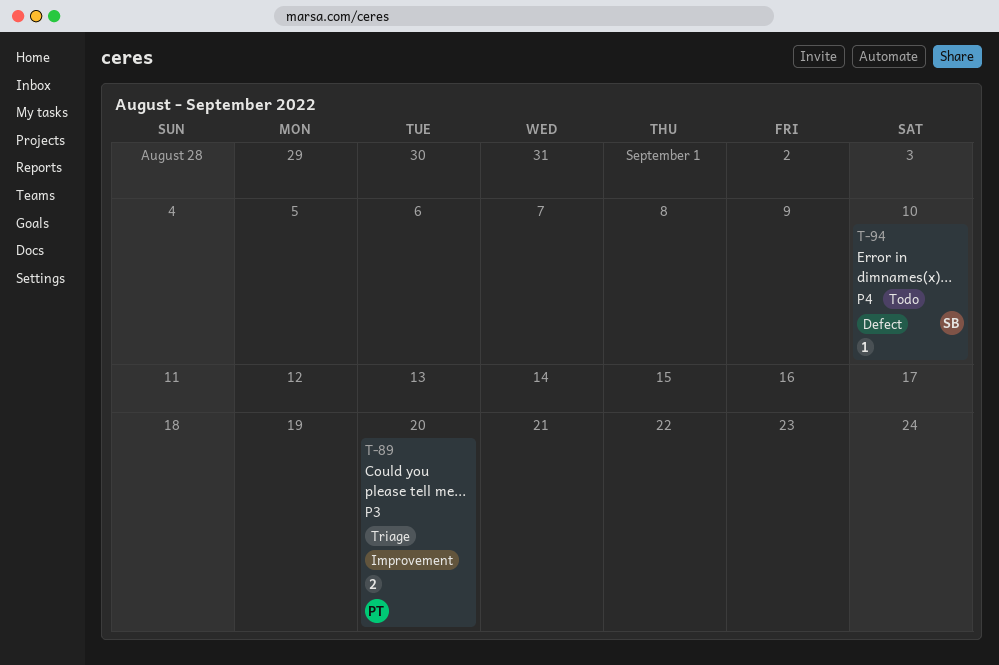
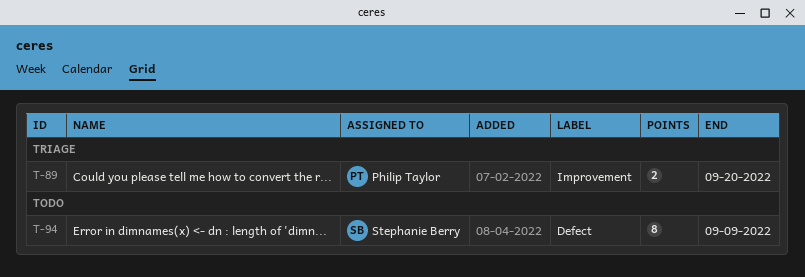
T-94, estimate: 1 -> 8
T-94, due: Sep 10 -> Sep 9

